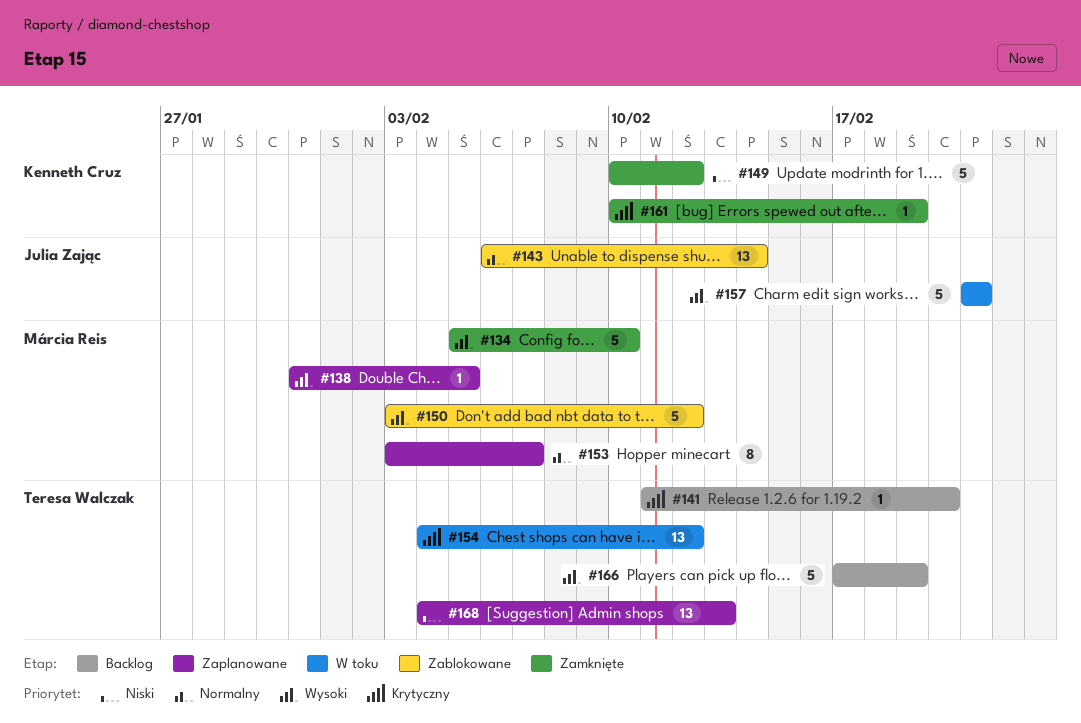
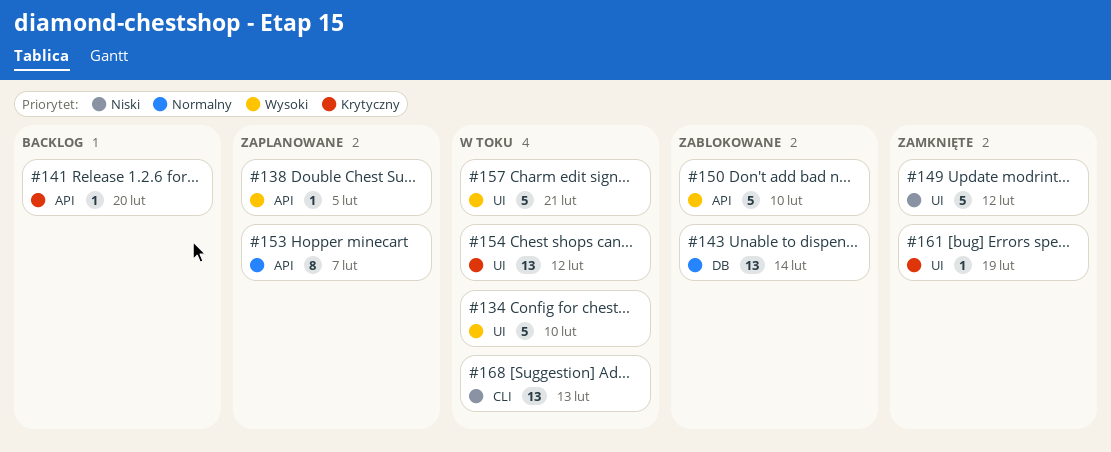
#134, status: Zamknięte -> W toku
#150, due: Feb 12 -> Feb 10
#166: present -> none
#168, status: Zaplanowane -> W toku

